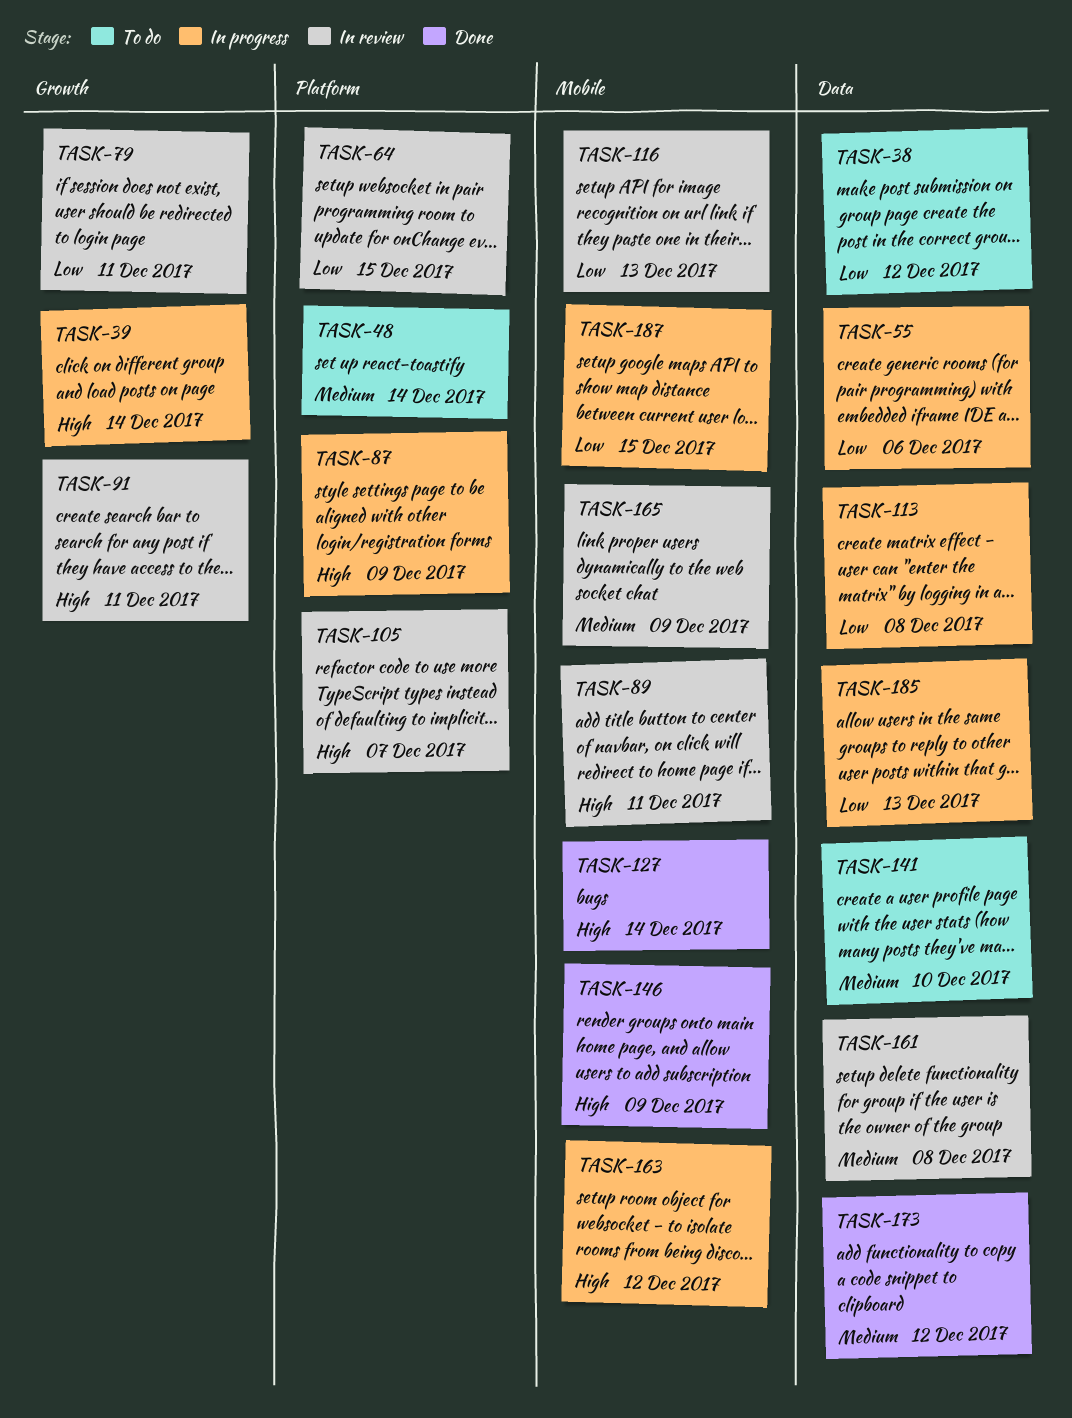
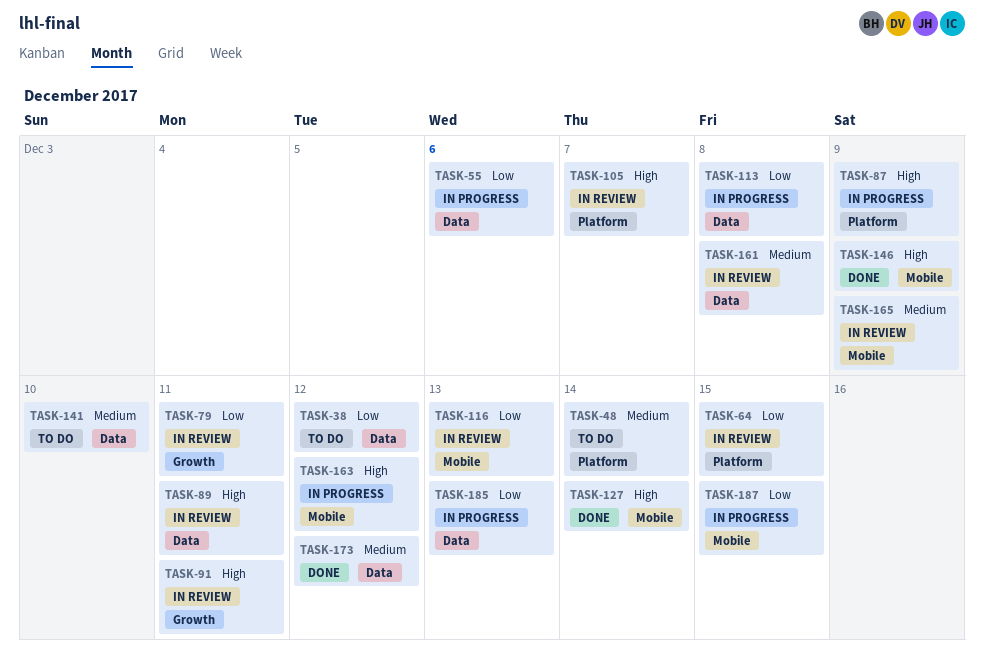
TASK-39: present -> none
TASK-89, label: Mobile -> Data

